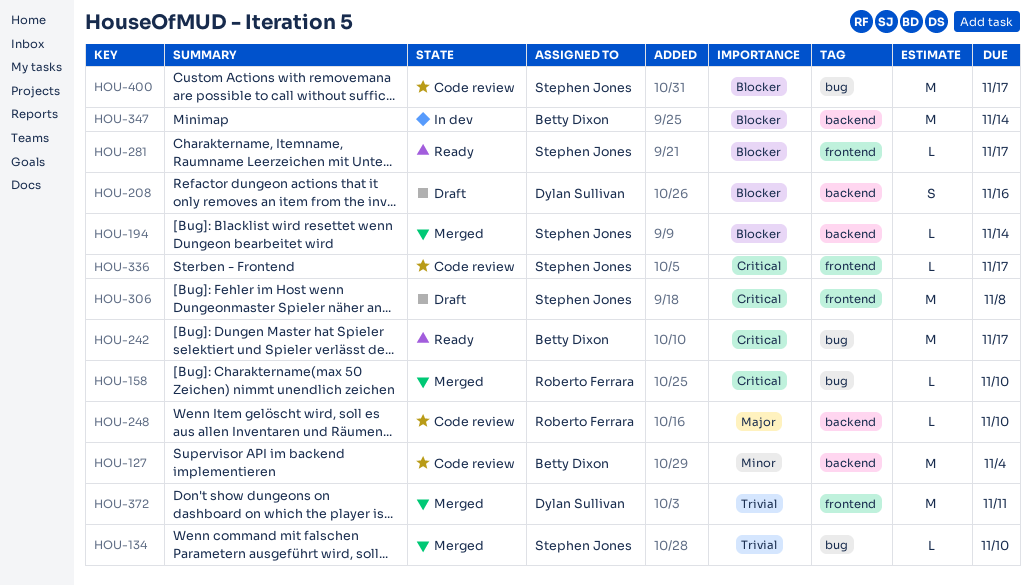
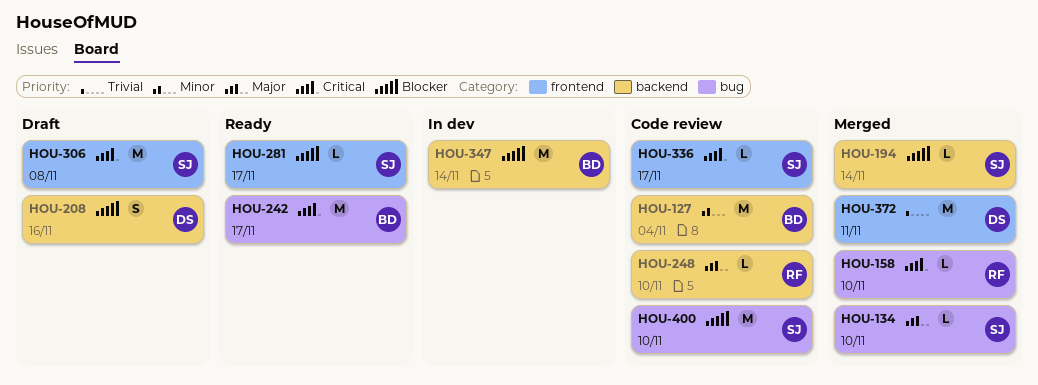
HOU-134, priority: Trivial -> Major
HOU-400, due: Nov 17 -> Nov 10

